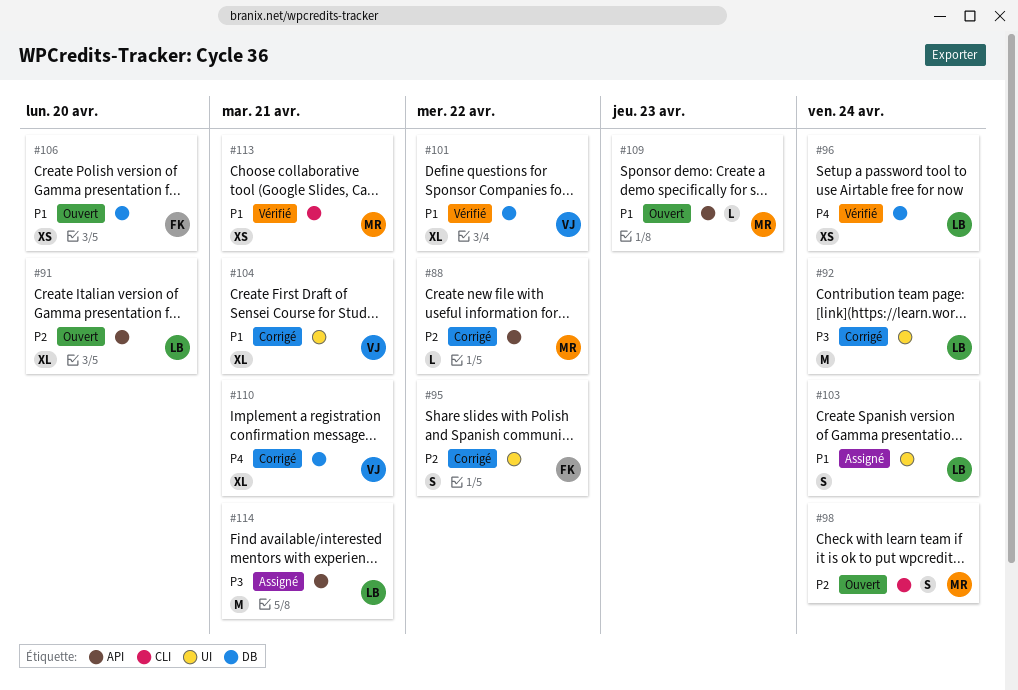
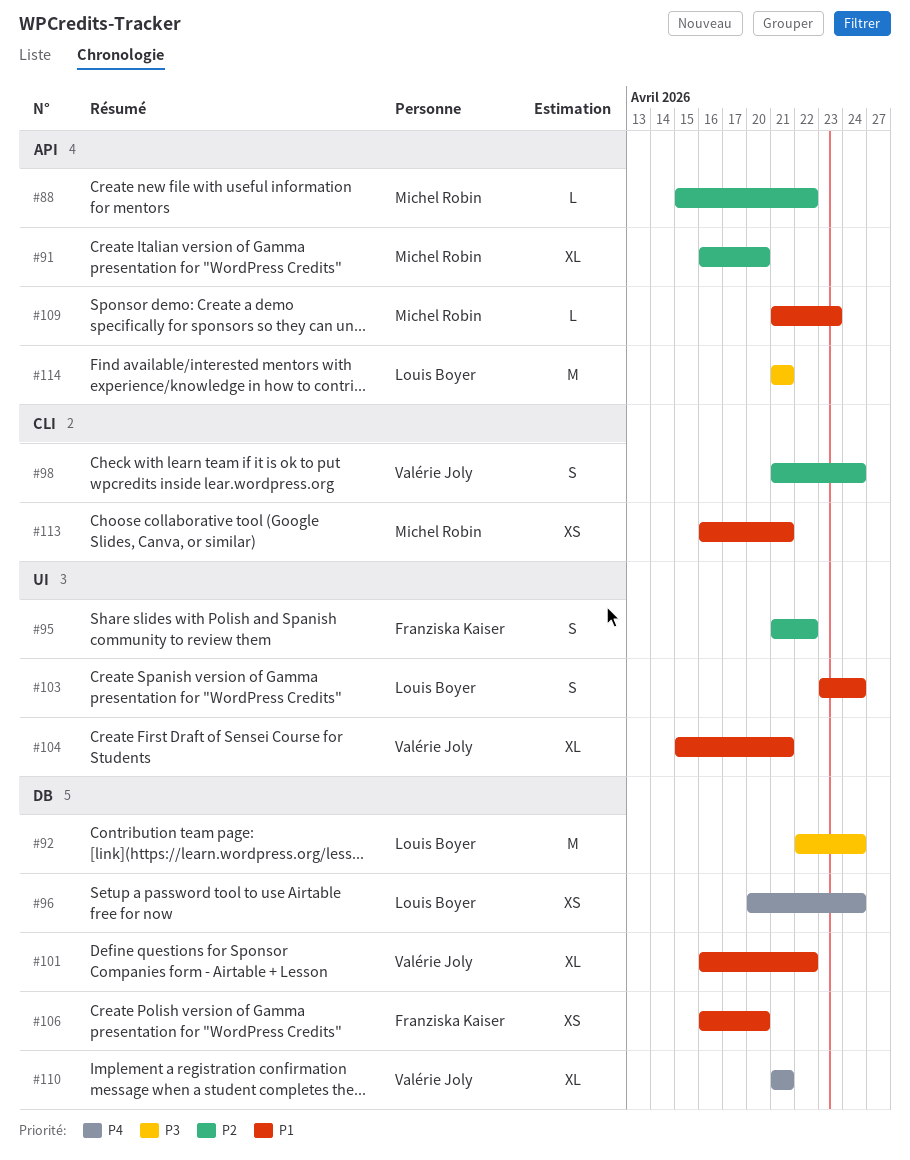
#91, owner: Louis Boyer -> Michel Robin
#92, label: UI -> DB
#98, owner: Michel Robin -> Valérie Joly

